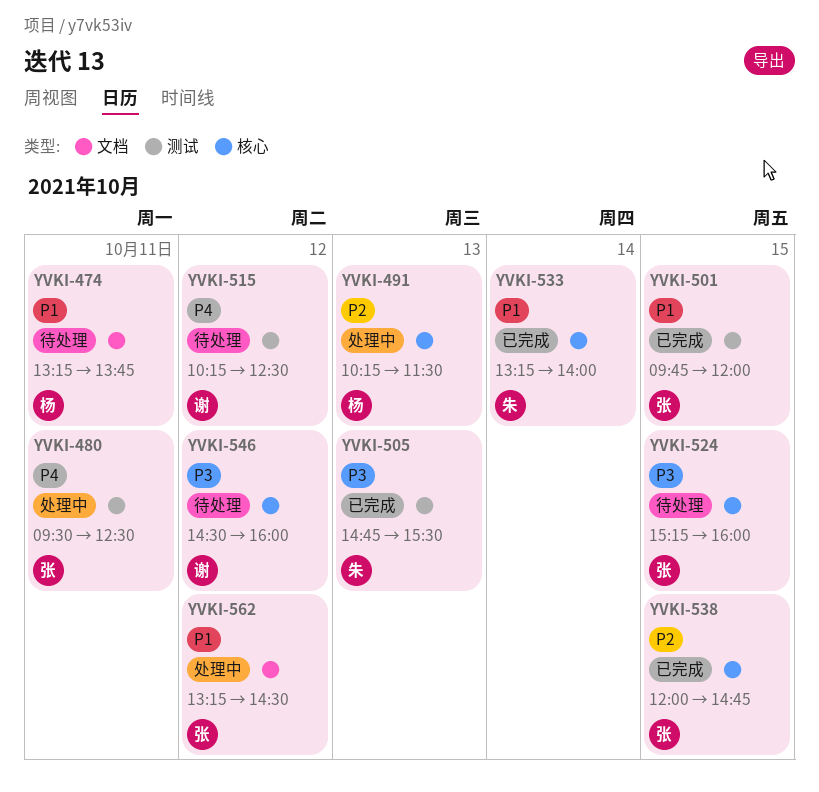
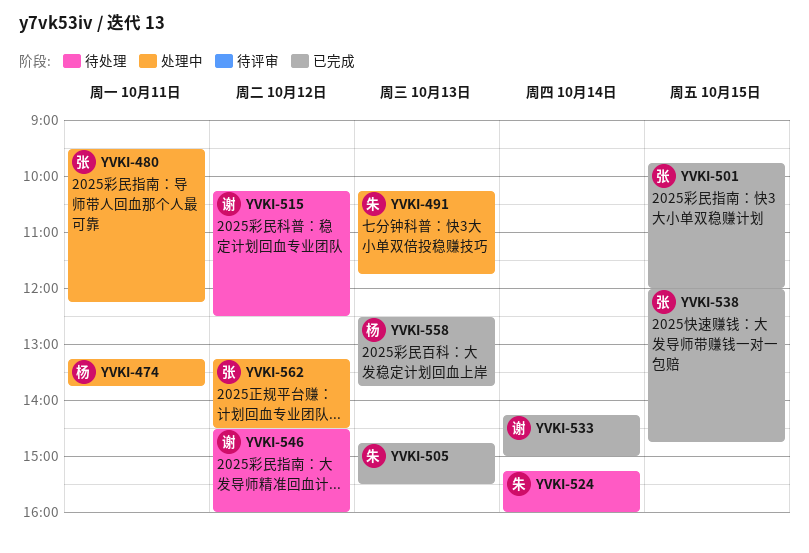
YVKI-474, status: 待处理 -> 处理中
YVKI-480, ends: 12:30 -> 12:15
YVKI-491, owner: 杨 -> 朱
YVKI-491, ends: 11:30 -> 11:45
YVKI-524, owner: 张 -> 朱
YVKI-524, day: Oct 15 -> Oct 14
YVKI-533, owner: 朱 -> 谢
YVKI-533, begins: 13:15 -> 14:15
YVKI-533, ends: 14:00 -> 15:00
YVKI-558: none -> present

